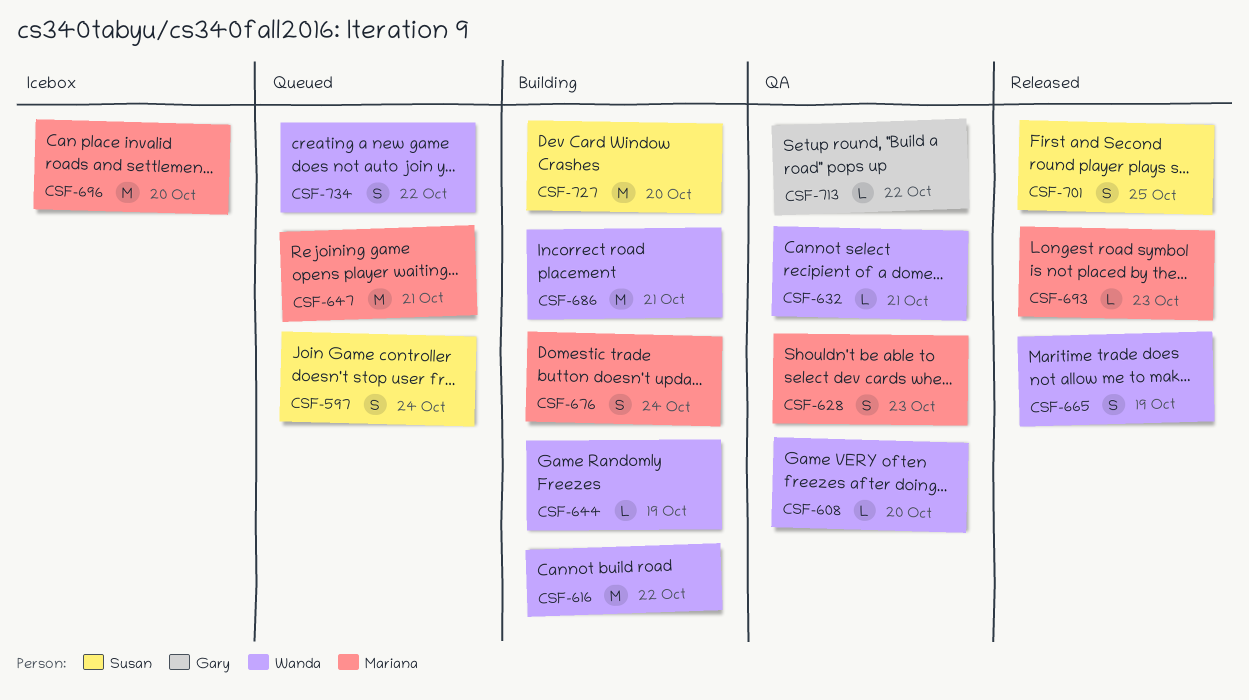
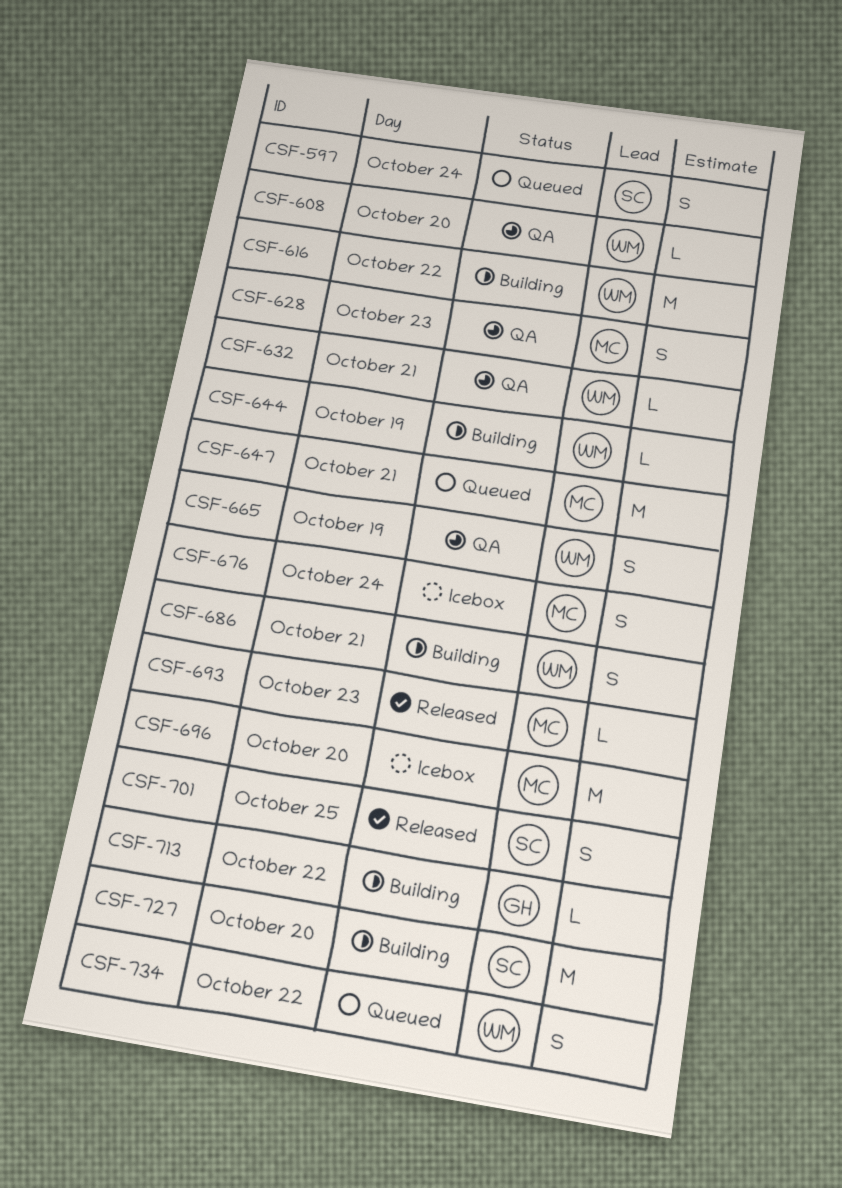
CSF-665, status: Released -> QA
CSF-676, status: Building -> Icebox
CSF-686, estimate: M -> S
CSF-713, status: QA -> Building

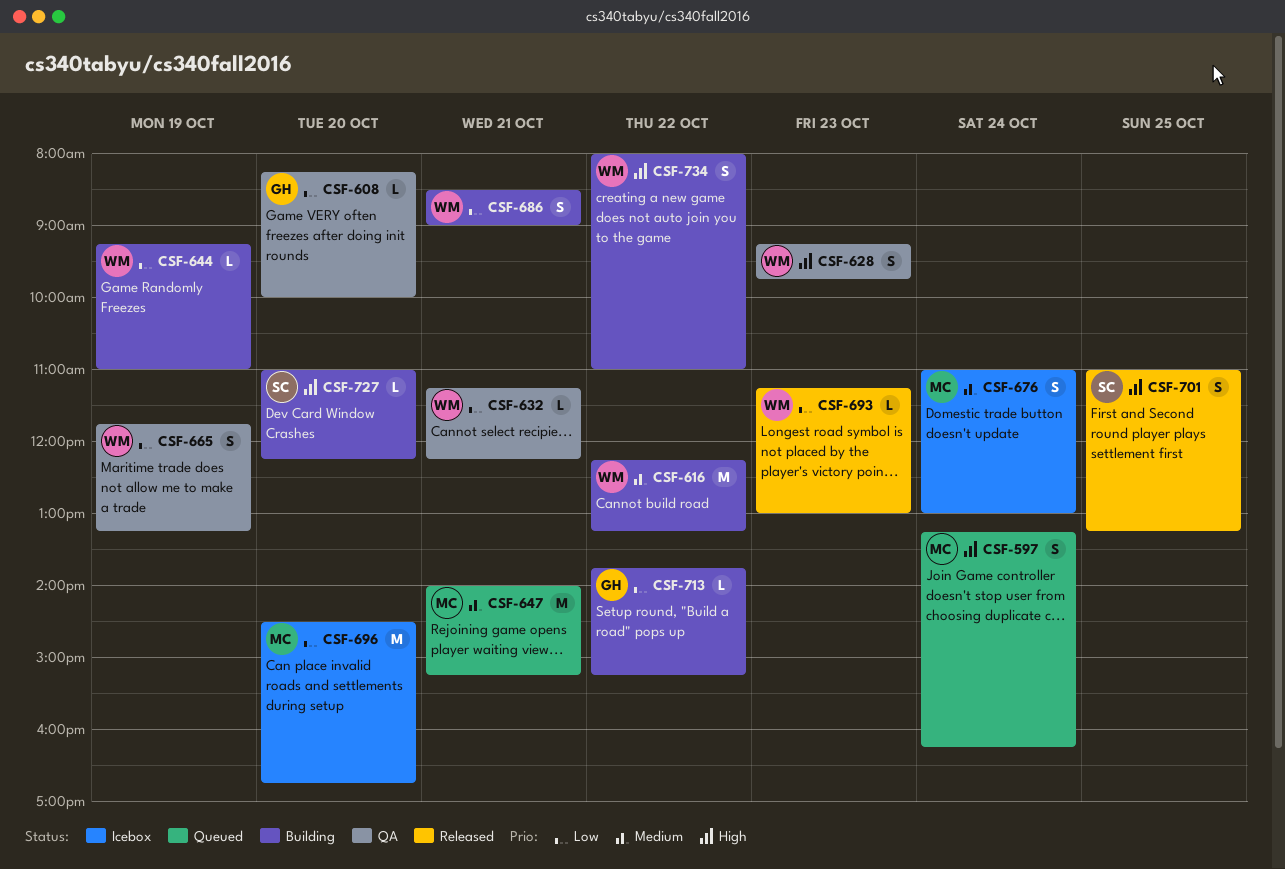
CSF-597, owner: SC -> MC
CSF-608, owner: WM -> GH
CSF-628, owner: MC -> WM
CSF-693, owner: MC -> WM
CSF-727, estimate: M -> L
CSF-734, status: Queued -> Building

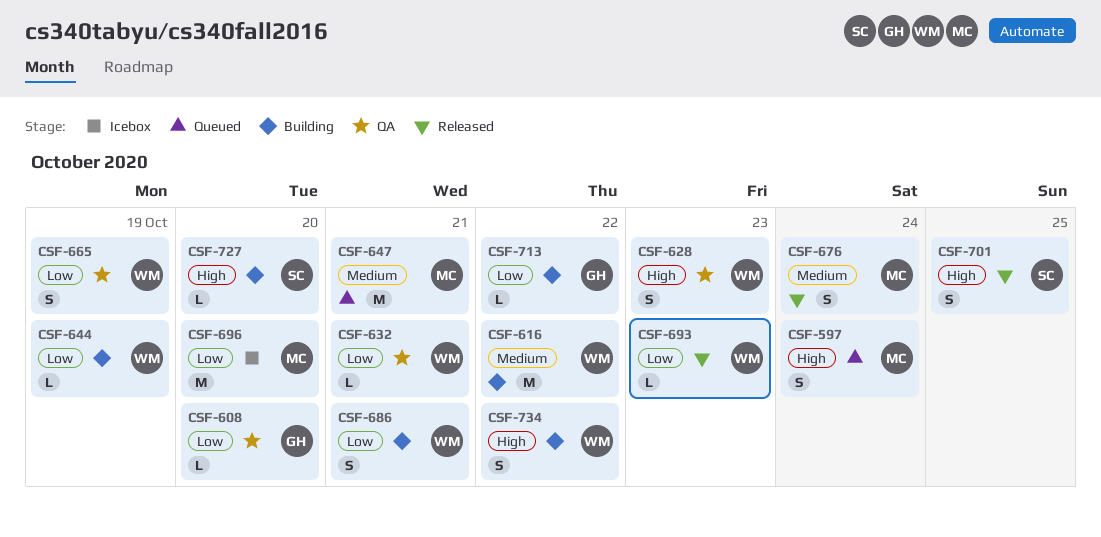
CSF-676, status: Icebox -> Released

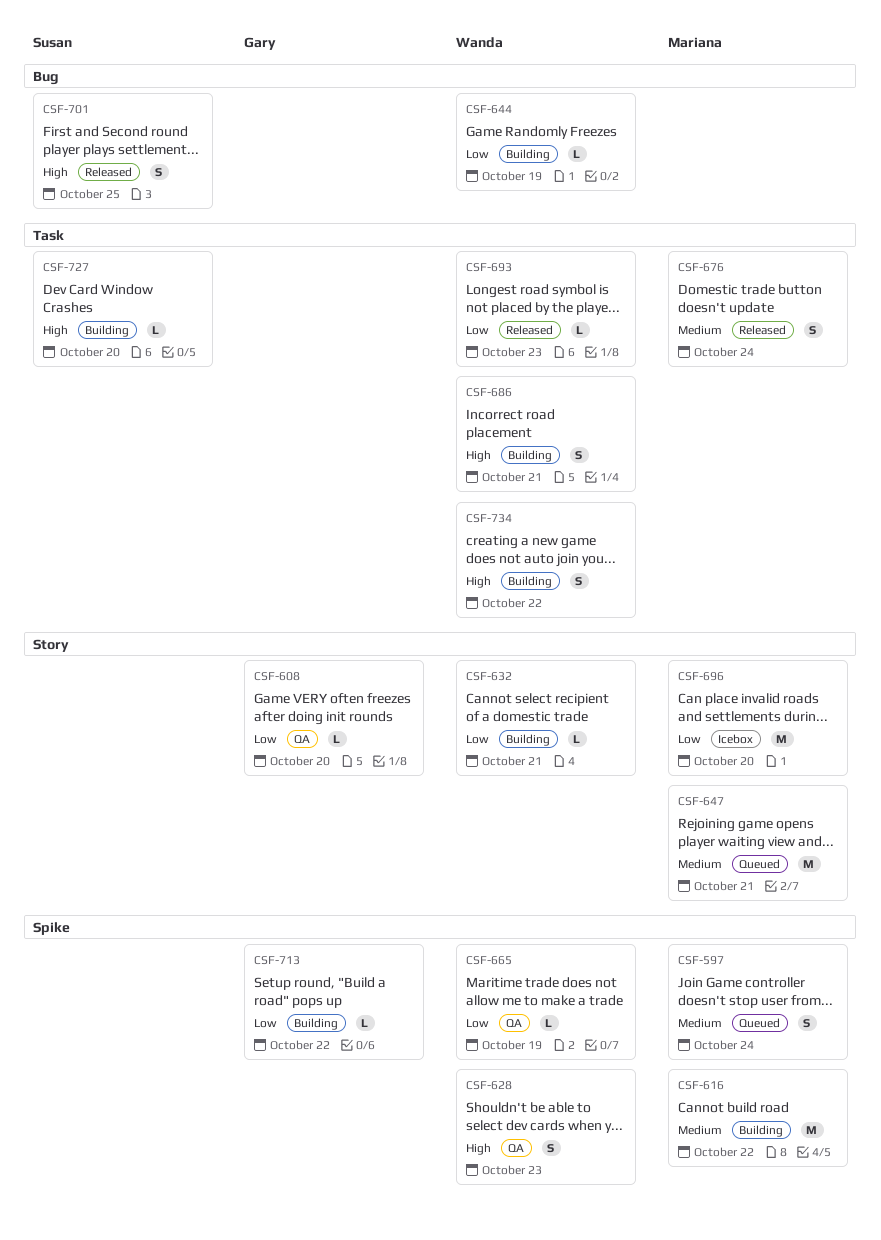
CSF-597, priority: High -> Medium
CSF-616, owner: Wanda -> Mariana
CSF-632, status: QA -> Building
CSF-665, estimate: S -> L
CSF-686, priority: Low -> High

